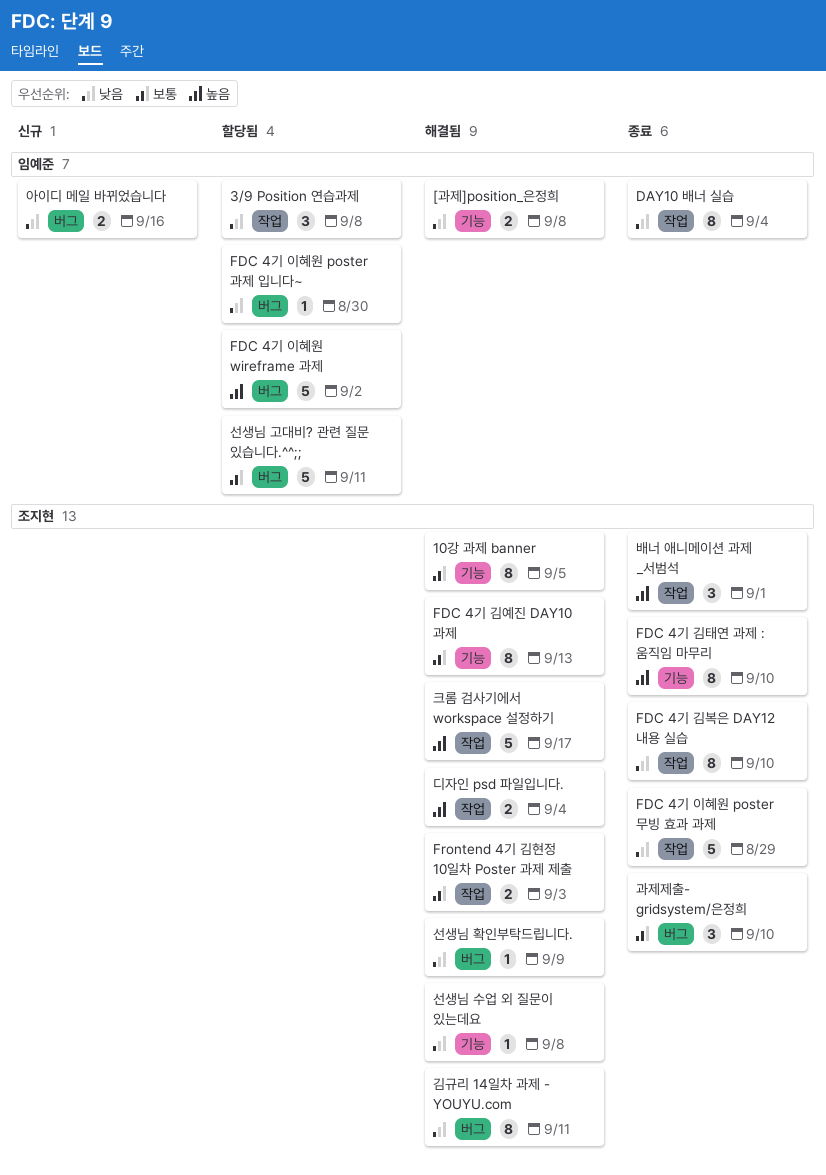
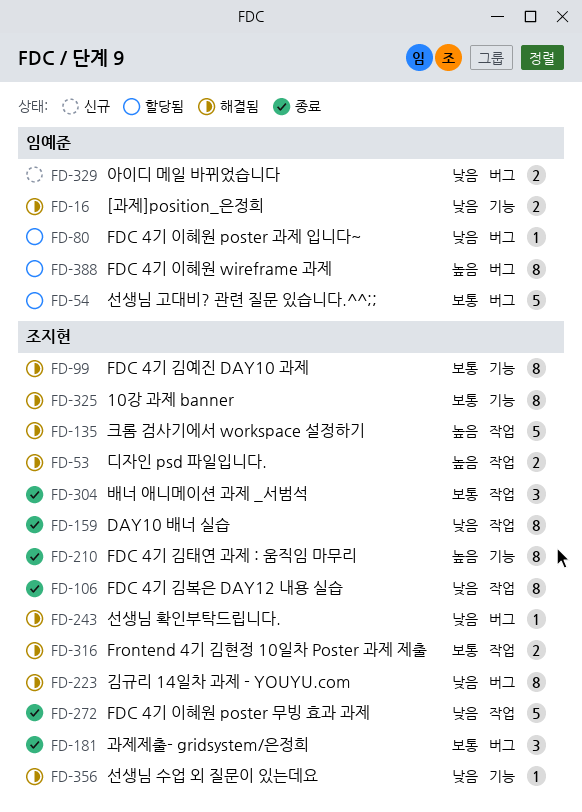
3/9 Position 연습과제: present -> none
DAY10 배너 실습, owner: 임예준 -> 조지현
FDC 4기 이혜원 wireframe 과제, estimate: 5 -> 8
배너 애니메이션 과제 _서범석, priority: 높음 -> 보통

